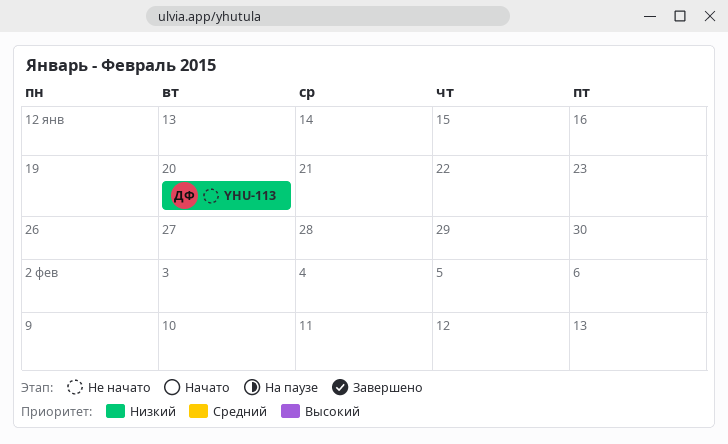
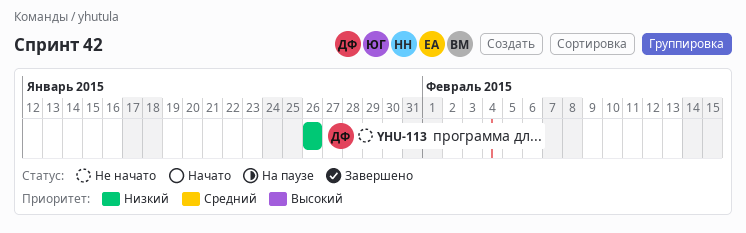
YHU-113, start: Jan 20 -> Jan 26
YHU-113, due: Jan 20 -> Jan 26

